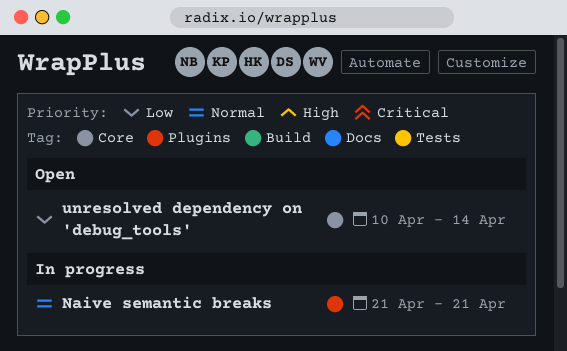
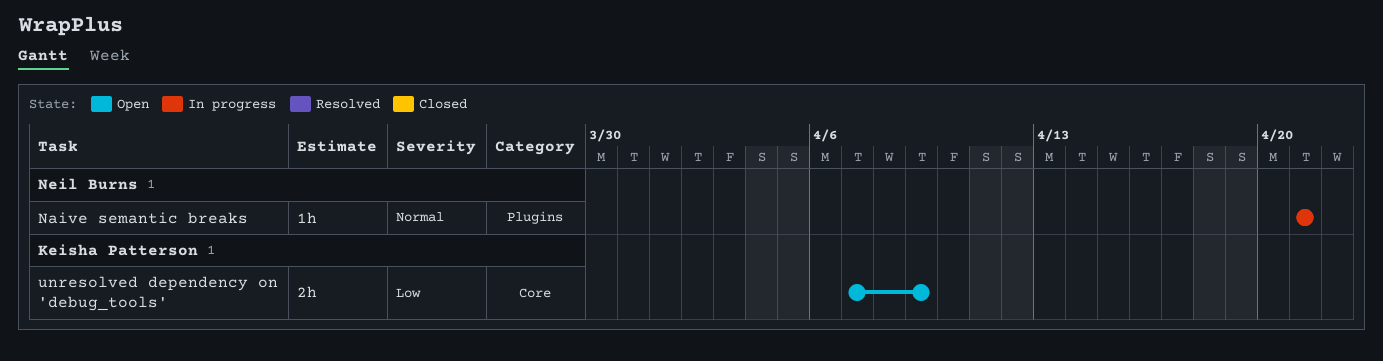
unresolved dependency on 'debug_tools', start: Apr 10 -> Apr 7
unresolved dependency on 'debug_tools', due: Apr 14 -> Apr 9

